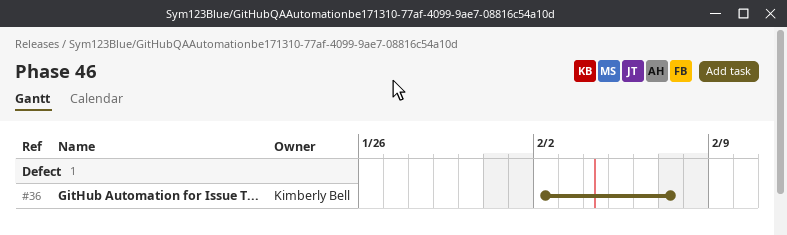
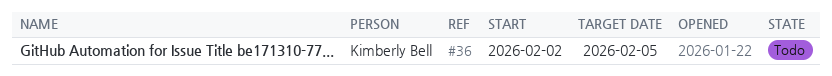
#36, due: Feb 7 -> Feb 5

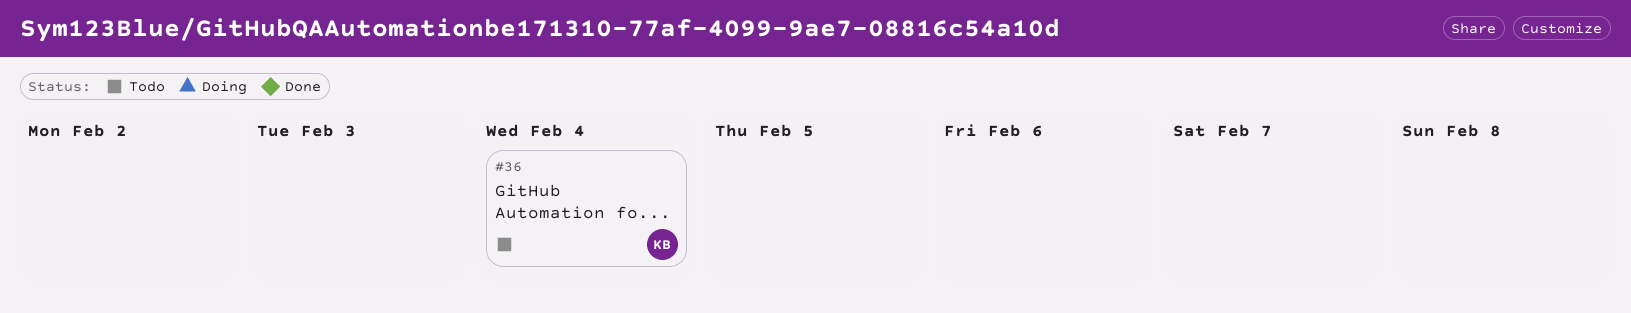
#36, due: Feb 5 -> Feb 4

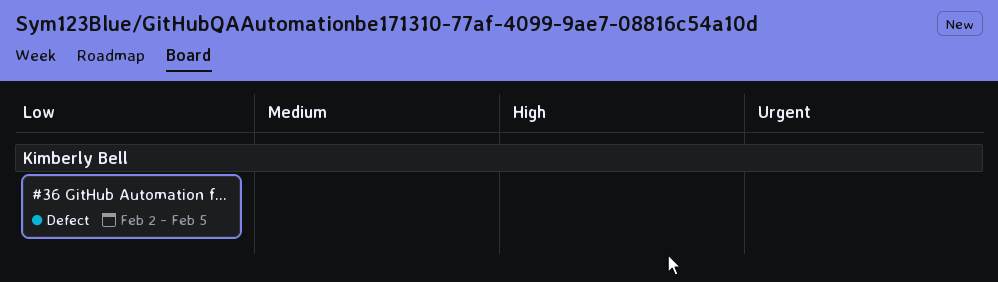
#36, due: Feb 4 -> Feb 5

